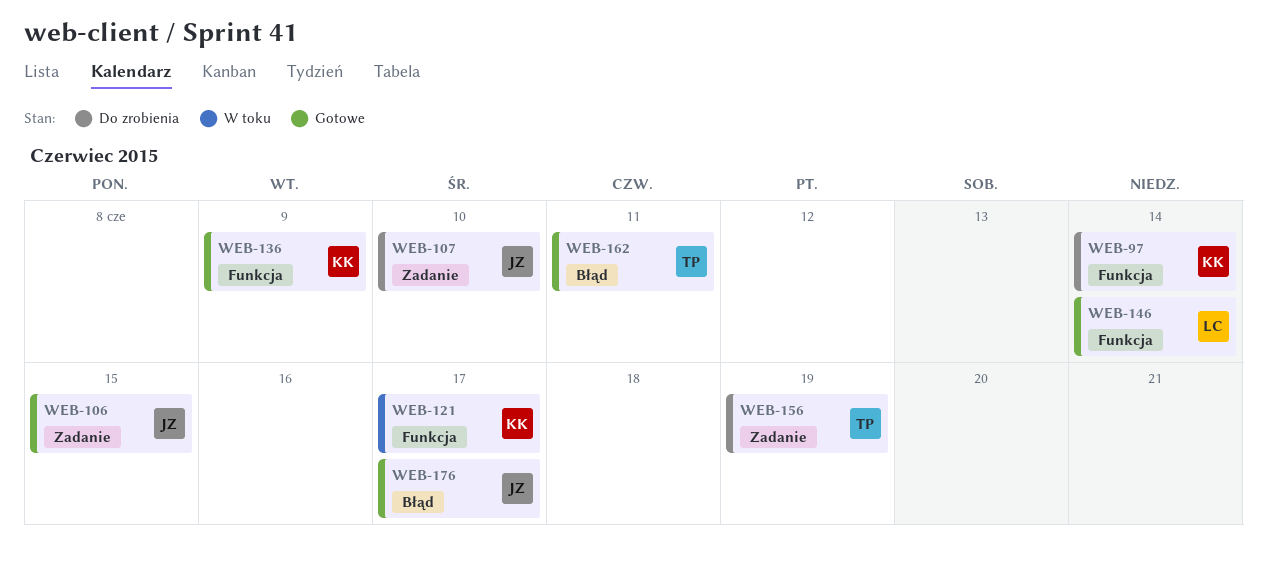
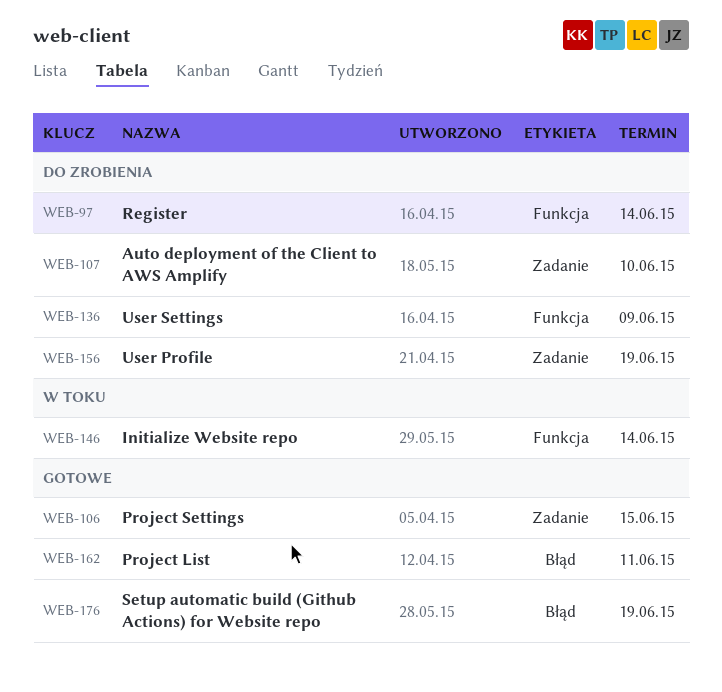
WEB-121: present -> none
WEB-136, status: Gotowe -> Do zrobienia
WEB-146, status: Gotowe -> W toku
WEB-176, due: Jun 17 -> Jun 19

